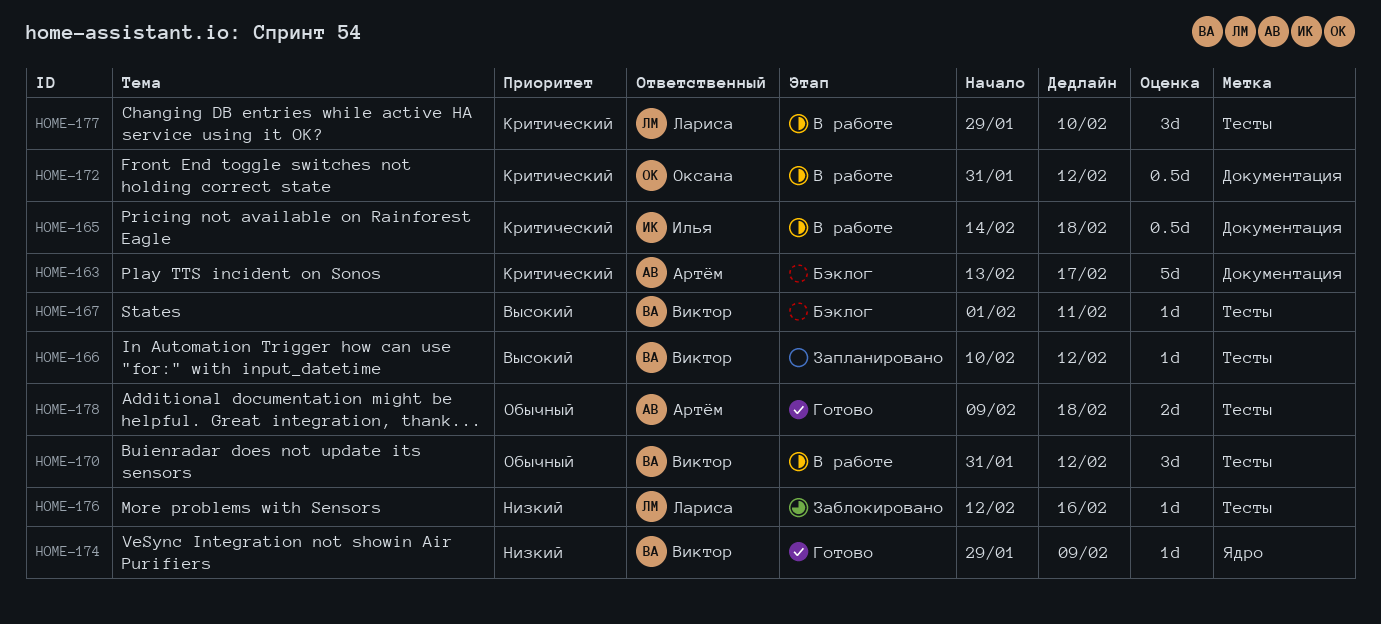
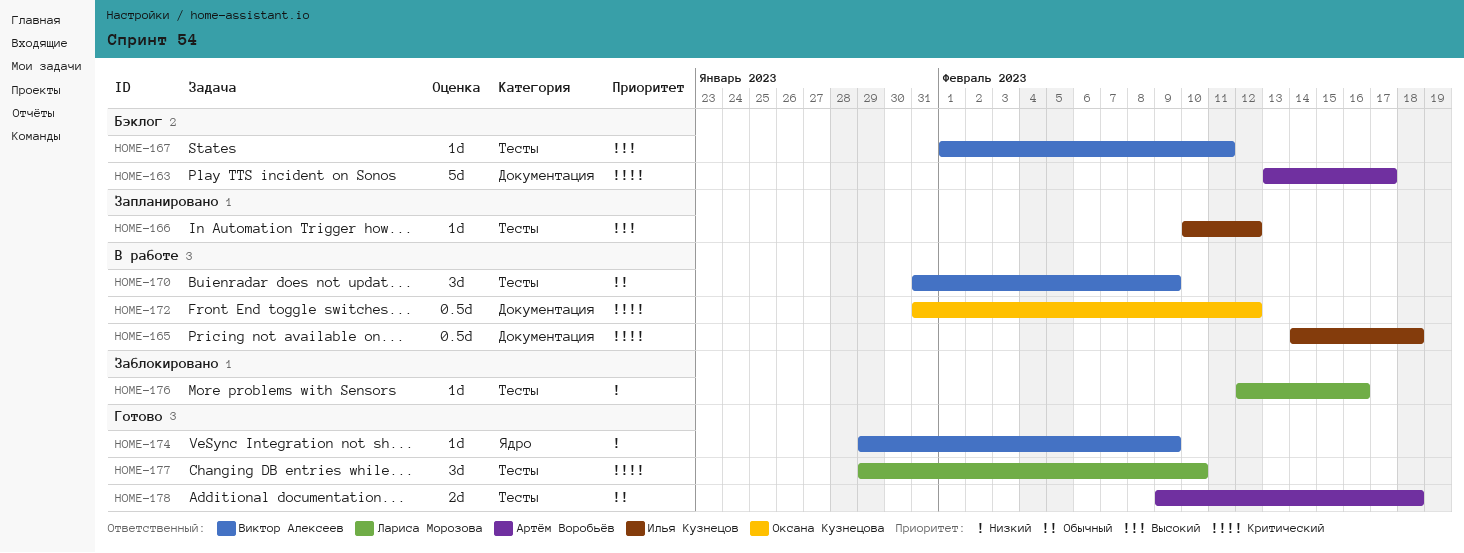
HOME-166, owner: Виктор Алексеев -> Илья Кузнецов
HOME-170, due: Feb 12 -> Feb 9
HOME-177, status: В работе -> Готово

